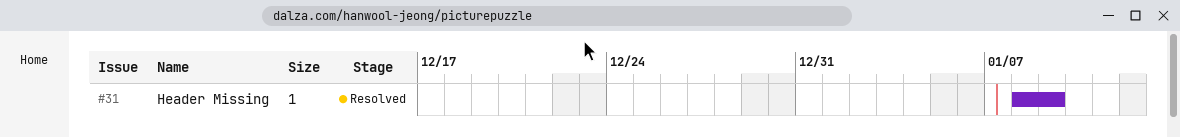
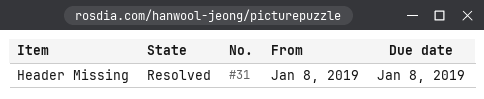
#31, due: Jan 9 -> Jan 8

